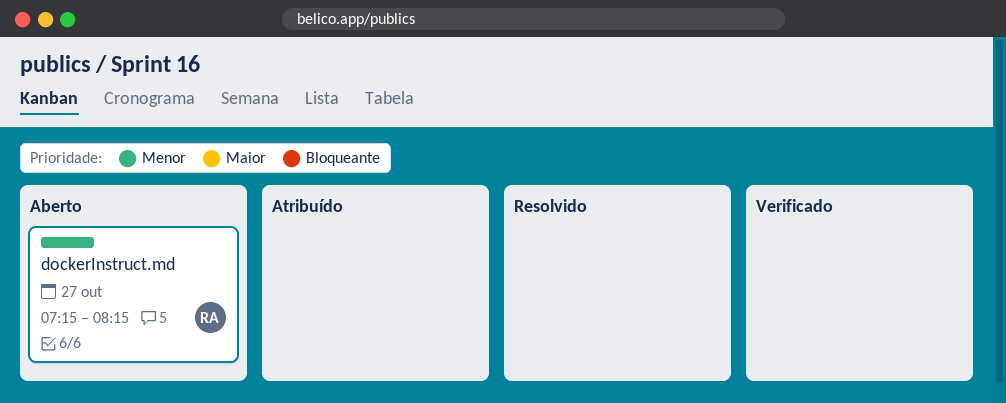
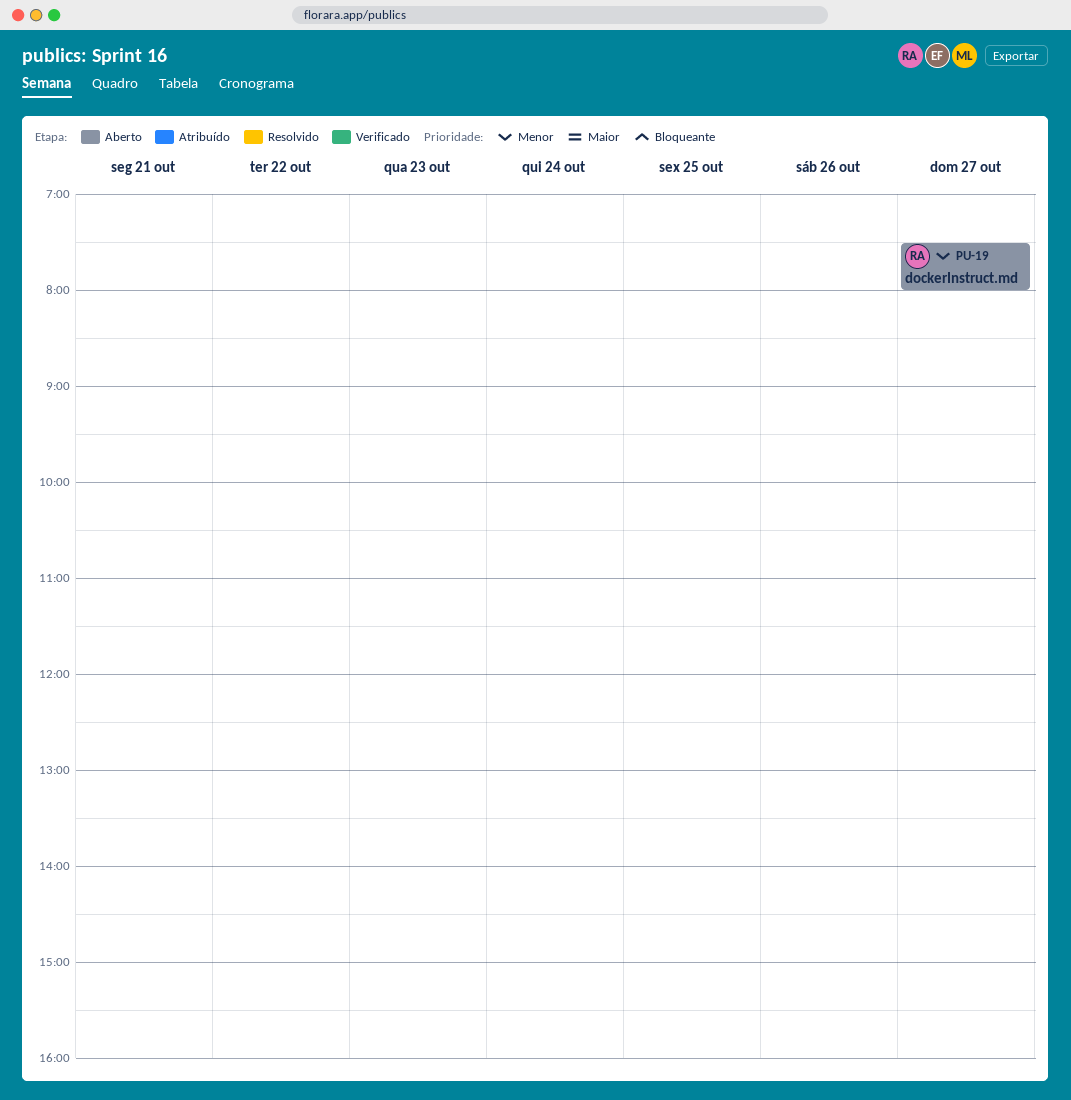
dockerInstruct.md, begins: 07:15 -> 07:30
dockerInstruct.md, ends: 08:15 -> 08:00

